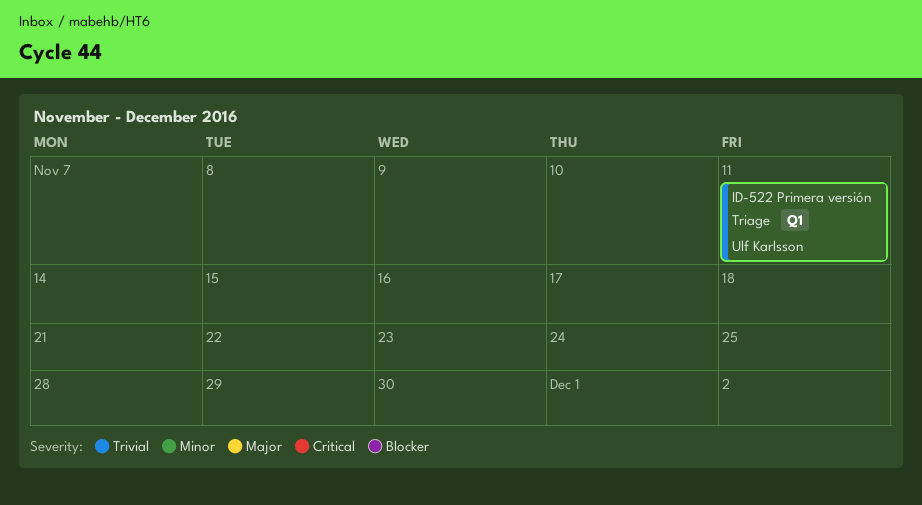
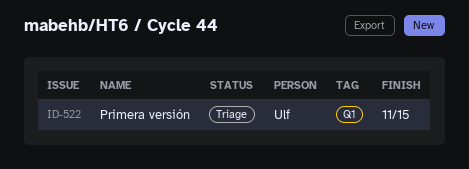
ID-522, due: Nov 11 -> Nov 15

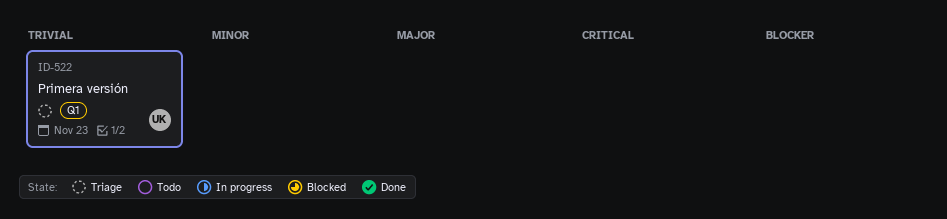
ID-522, due: Nov 15 -> Nov 23

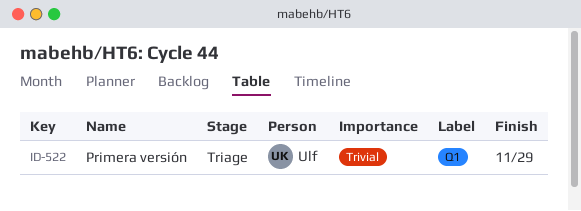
ID-522, due: Nov 23 -> Nov 29

